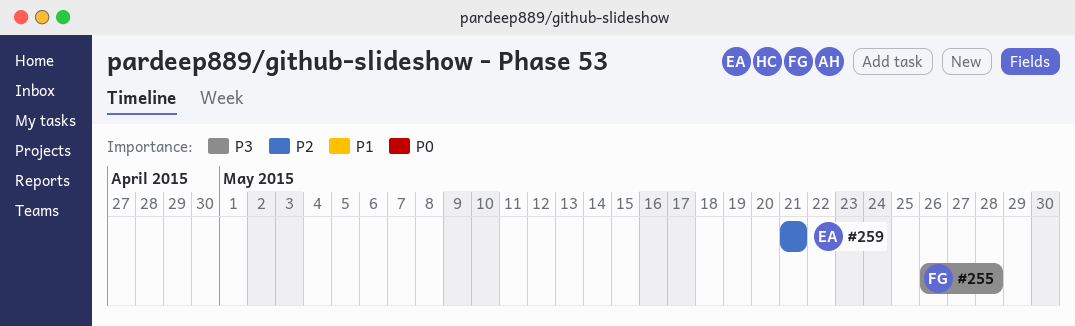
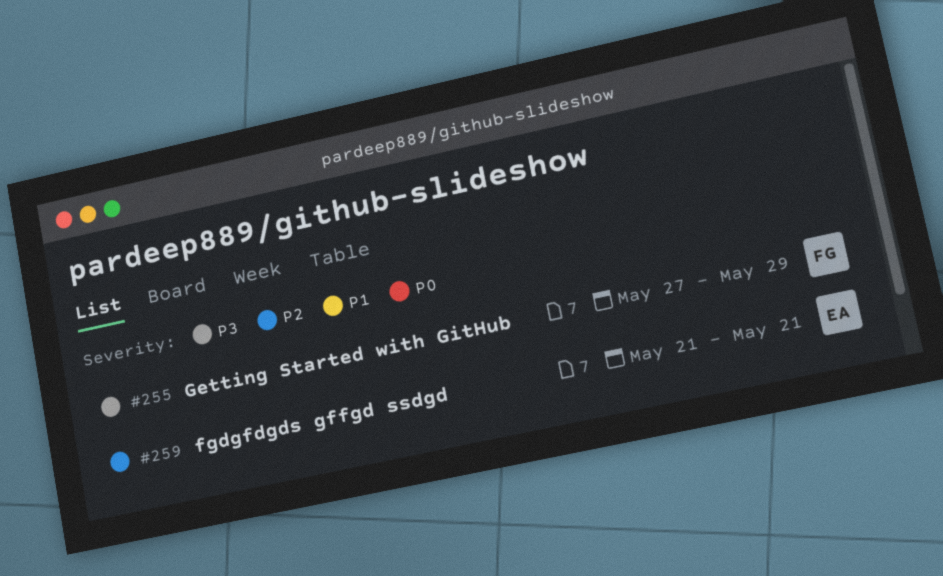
#255, start: May 26 -> May 27
#255, due: May 28 -> May 29

